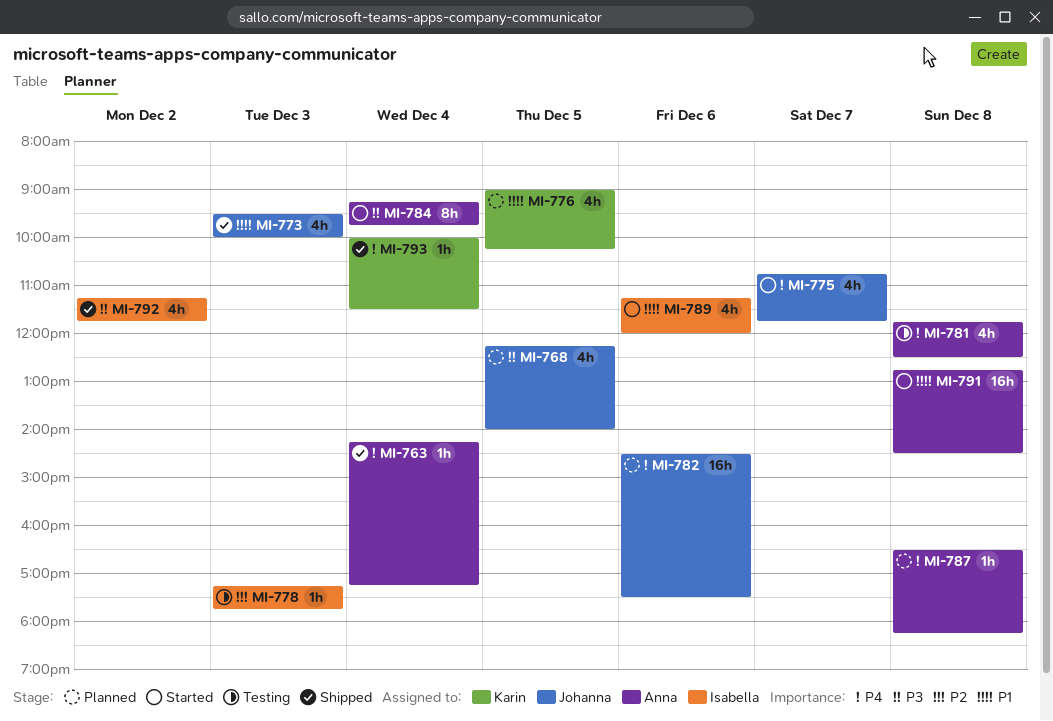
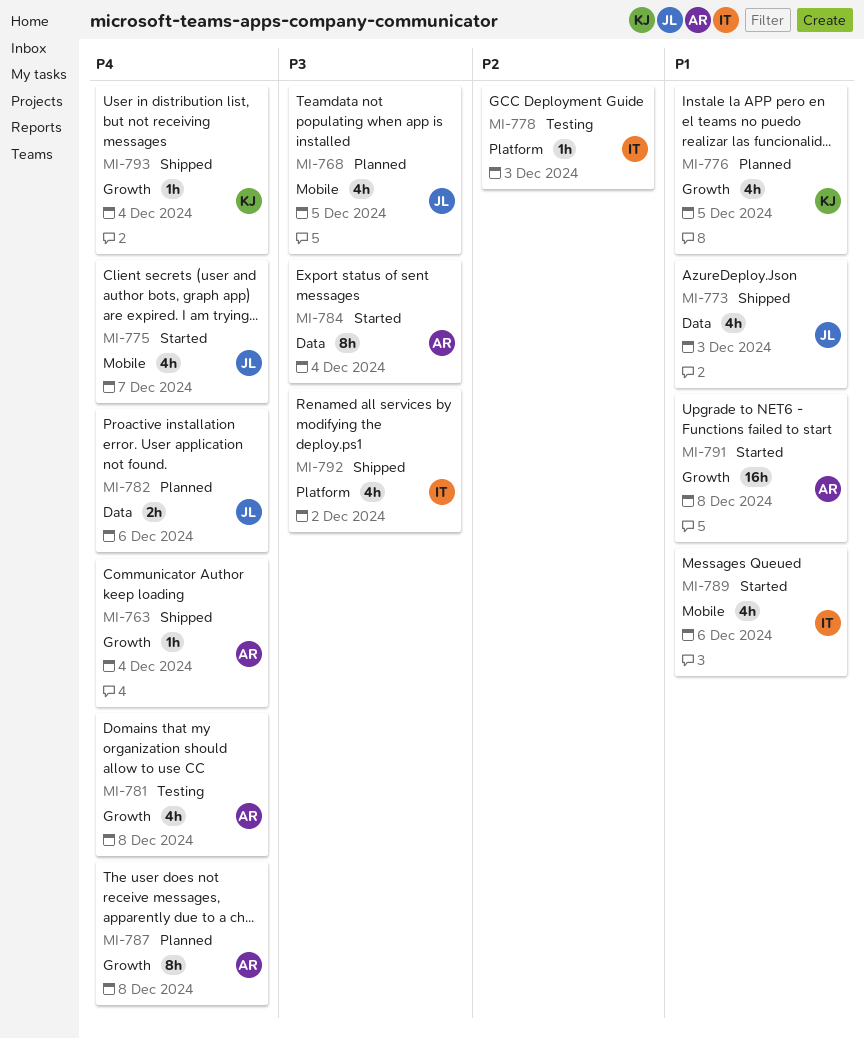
MI-782, estimate: 16h -> 2h
MI-787, estimate: 1h -> 8h

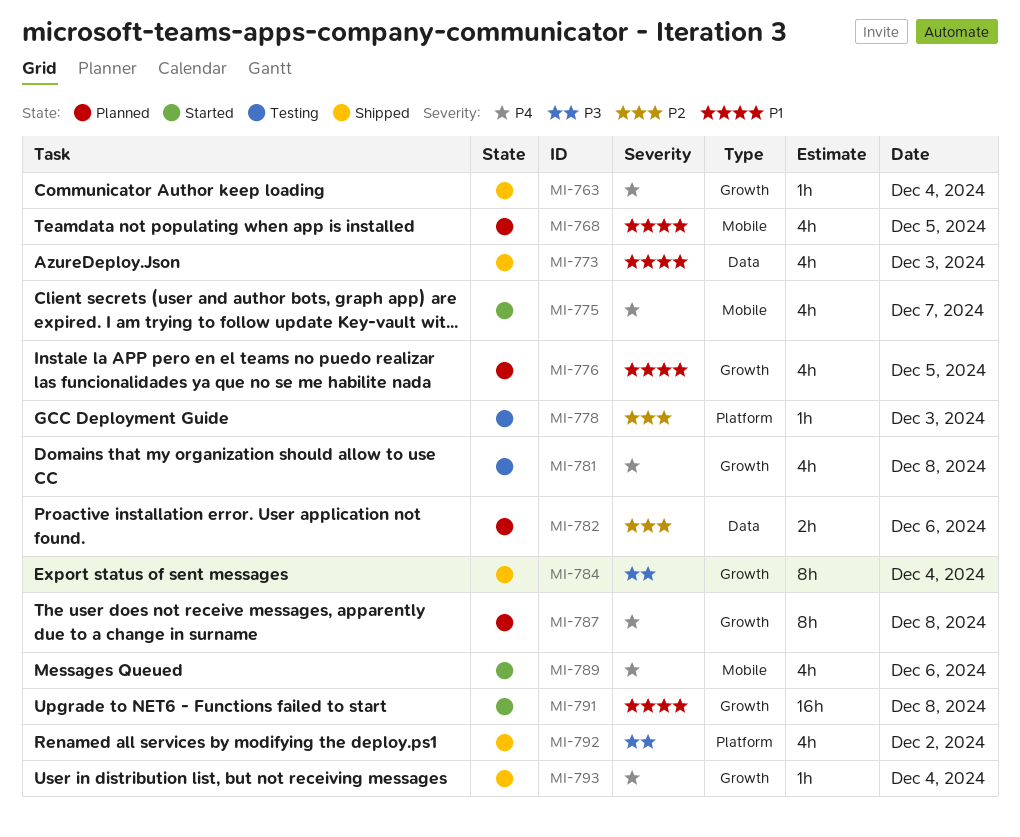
MI-768, priority: P3 -> P1
MI-782, priority: P4 -> P2
MI-784, status: Started -> Shipped
MI-784, label: Data -> Growth
MI-789, priority: P1 -> P4

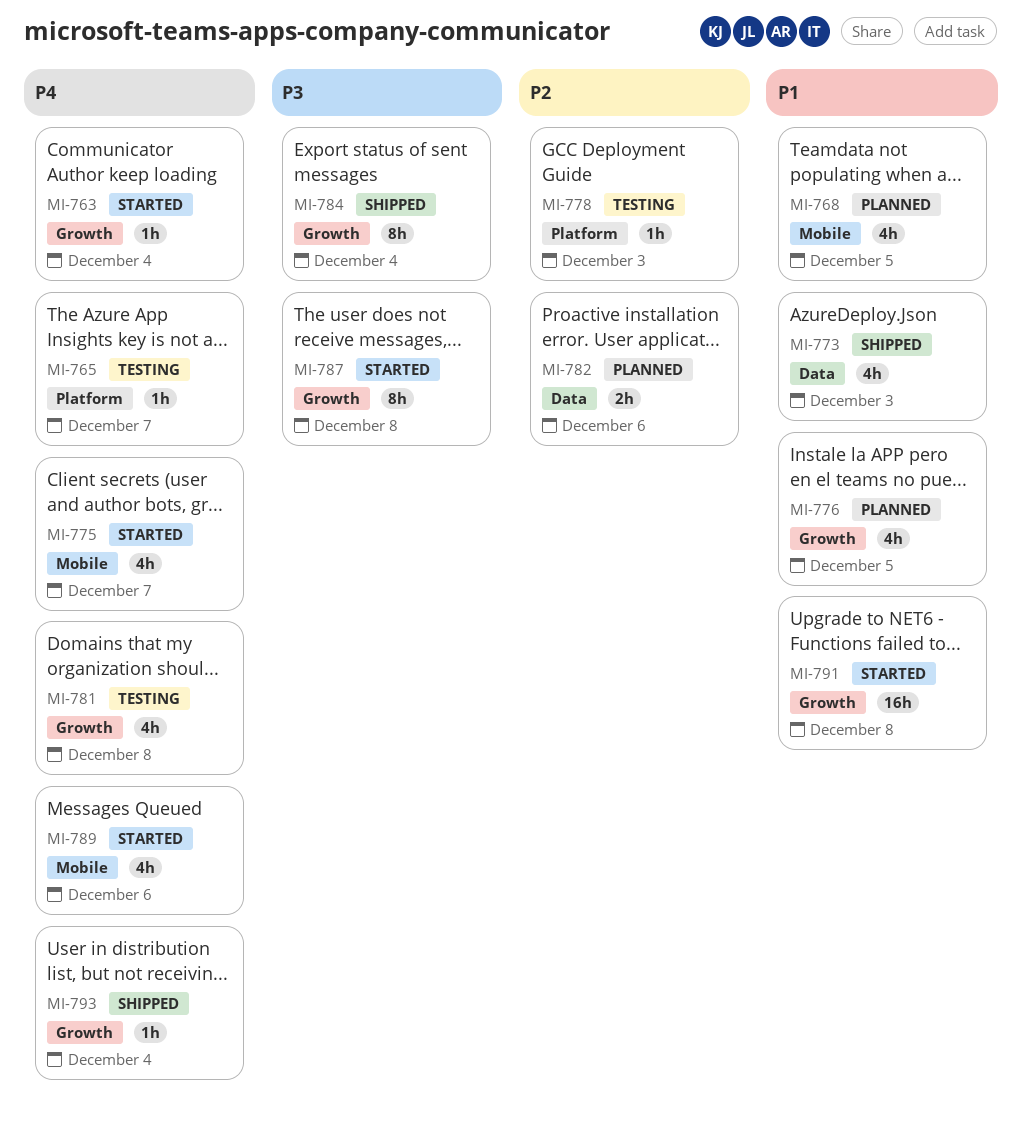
MI-763, status: Shipped -> Started
MI-765: none -> present
MI-787, status: Planned -> Started
MI-787, priority: P4 -> P3
MI-792: present -> none

